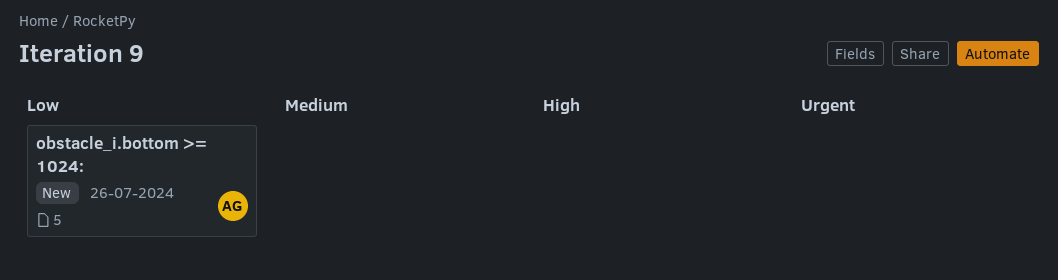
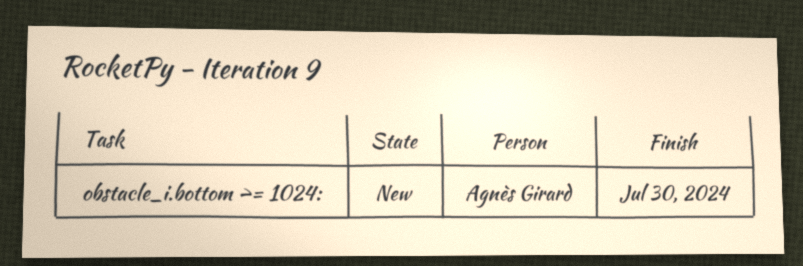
obstacle_i.bottom >= 1024:, due: Jul 26 -> Jul 30

